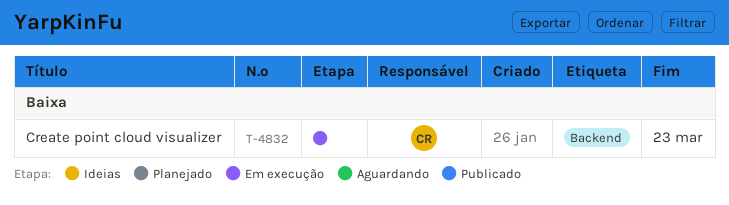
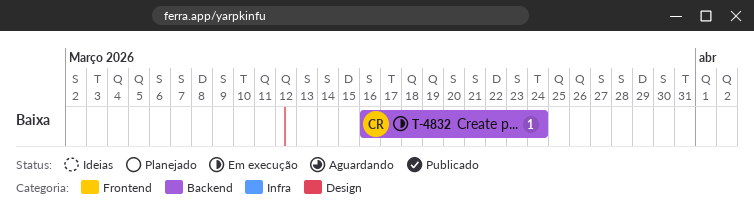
T-4832, due: Mar 23 -> Mar 24

